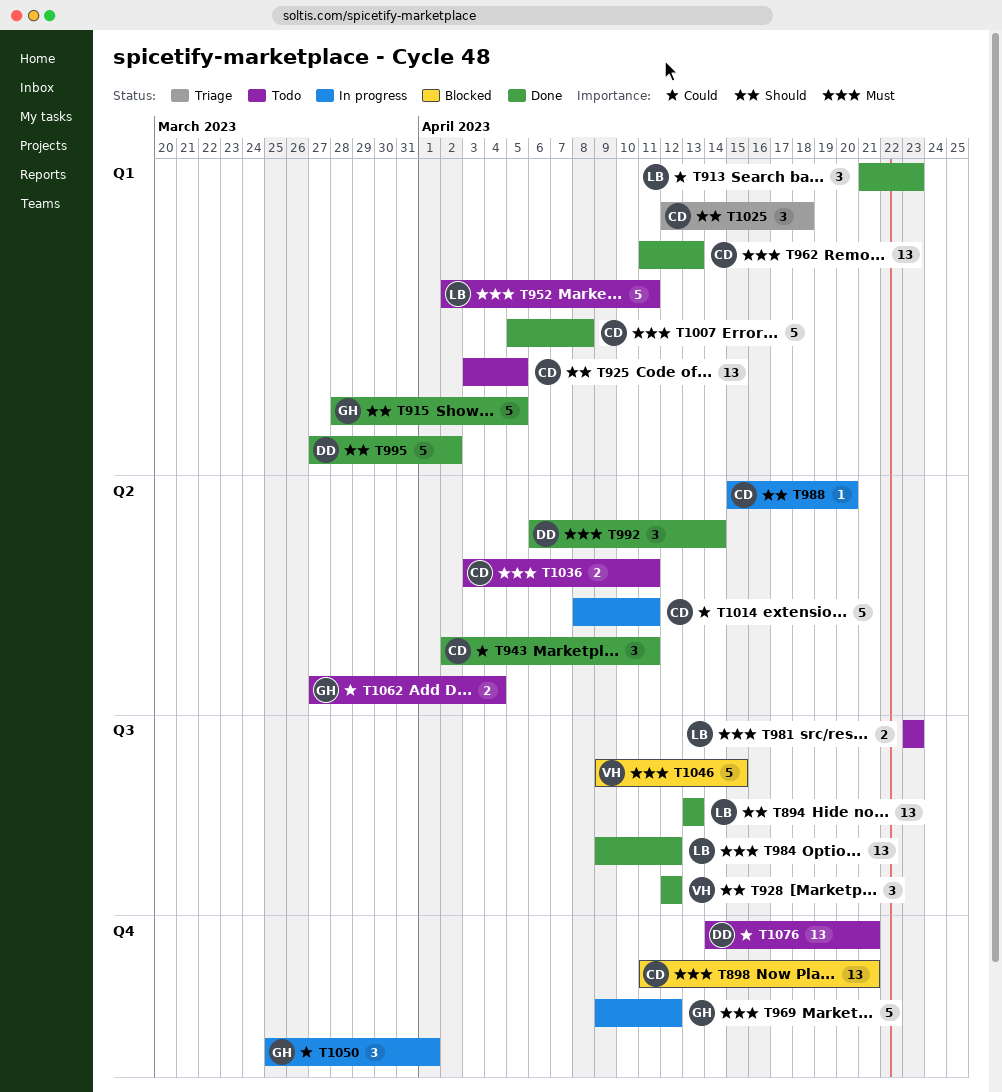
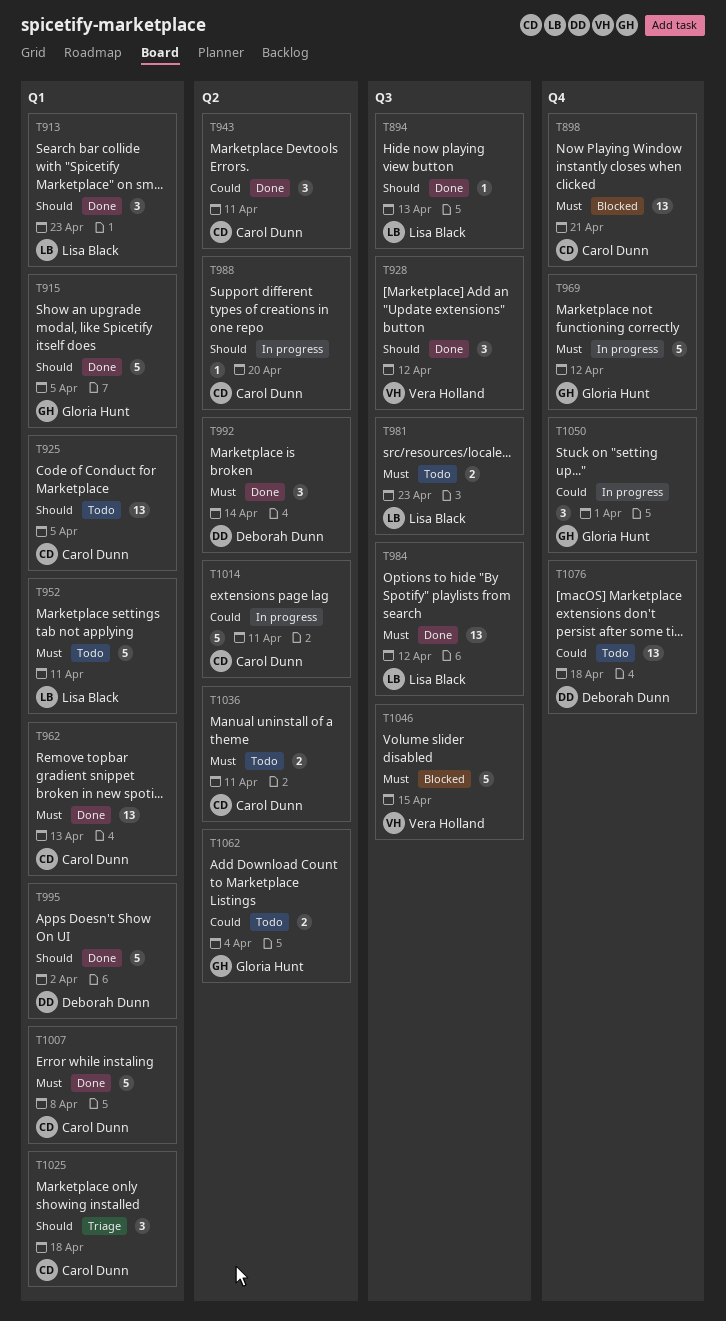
T894, estimate: 13 -> 1
T913, priority: Could -> Should
T1076, due: Apr 21 -> Apr 18

